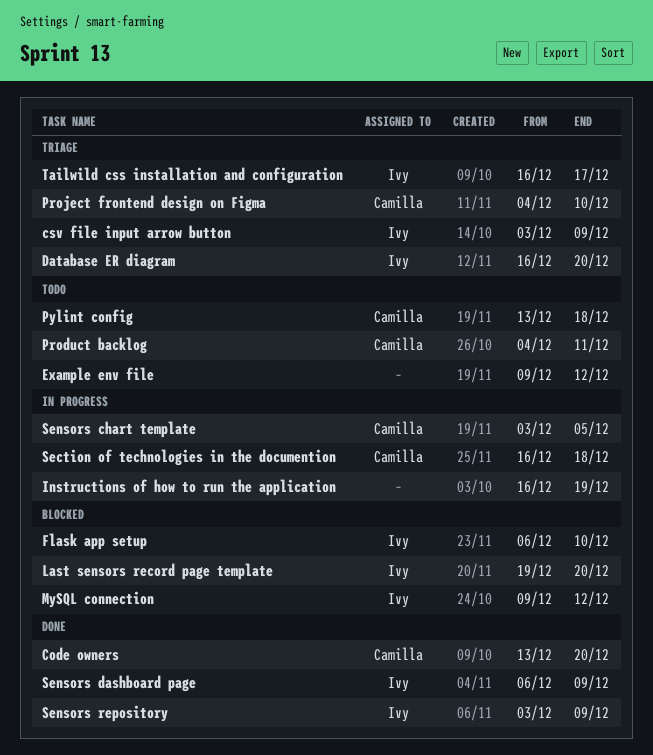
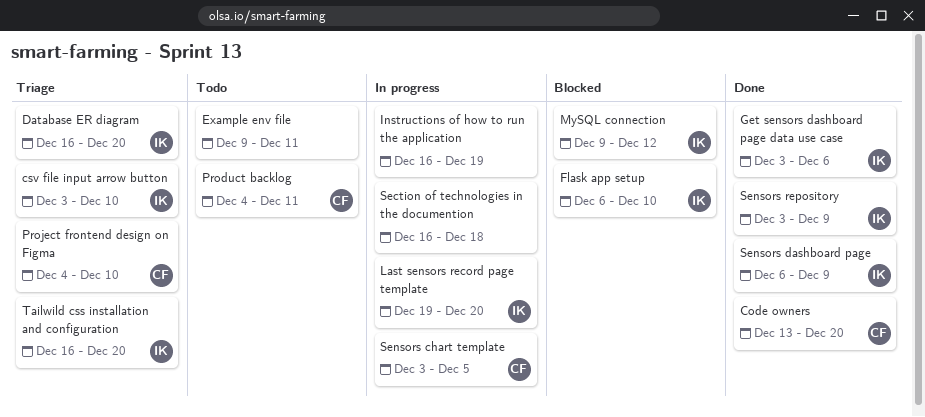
csv file input arrow button, due: Dec 9 -> Dec 10
Example env file, due: Dec 12 -> Dec 11
Get sensors dashboard page data use case: none -> present
Last sensors record page template, status: Blocked -> In progress
Pylint config: present -> none
Section of technologies in the documention, owner: Camilla -> none
Tailwild css installation and configuration, due: Dec 17 -> Dec 20

